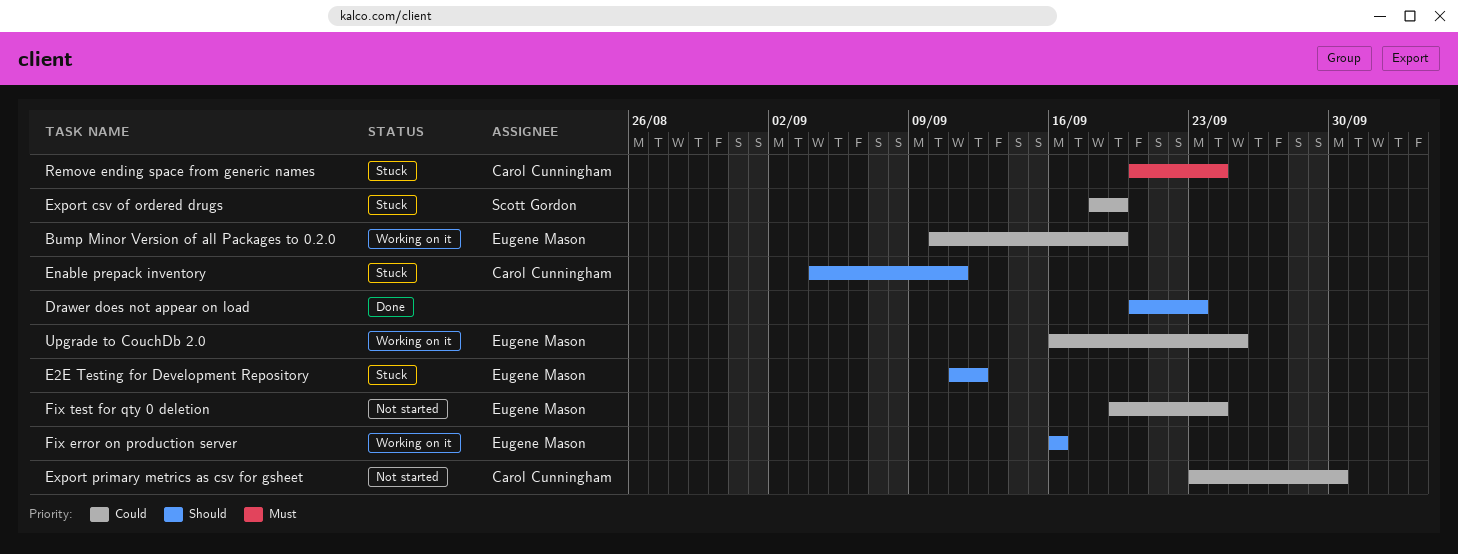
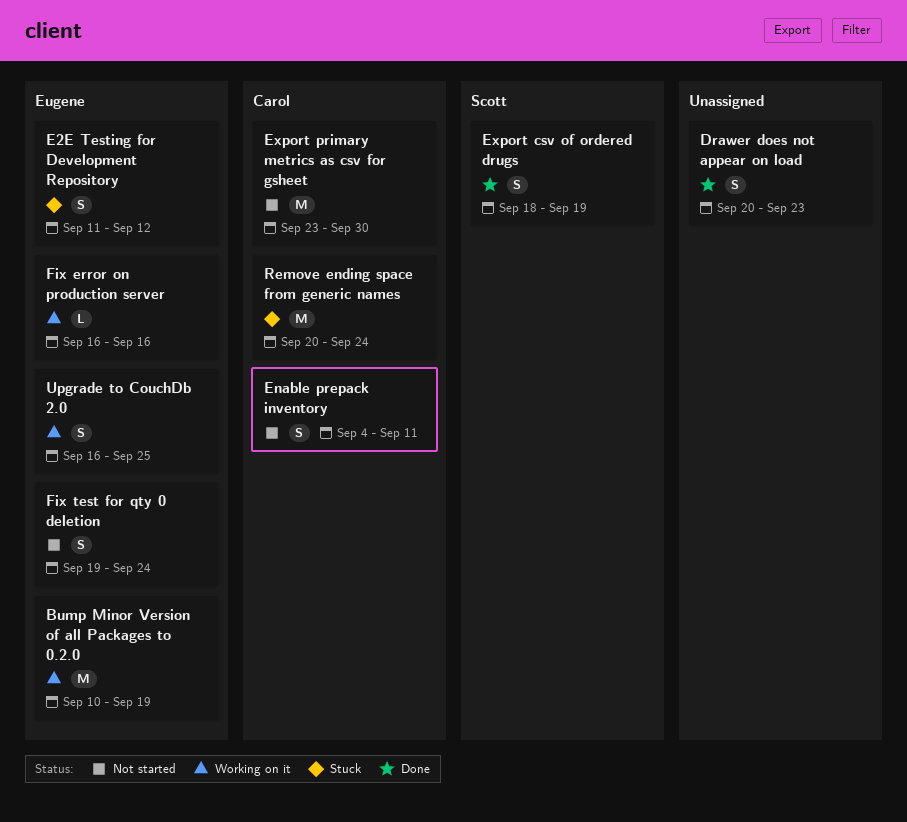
Enable prepack inventory, status: Stuck -> Not started
Export csv of ordered drugs, status: Stuck -> Done

